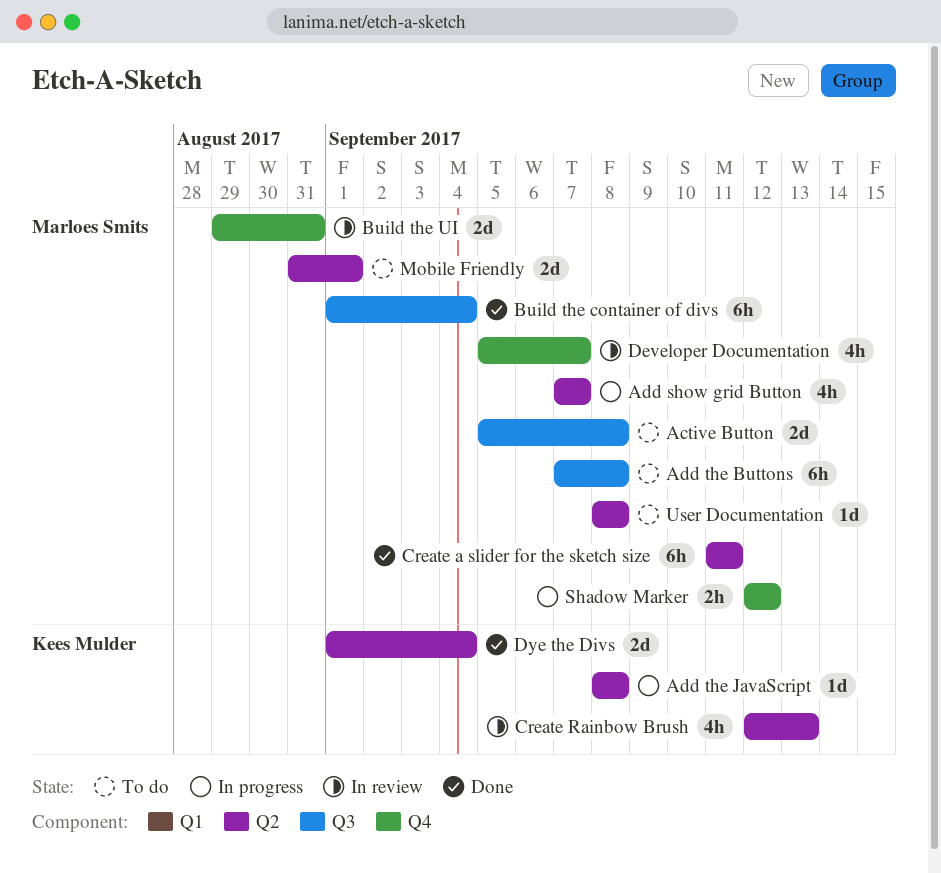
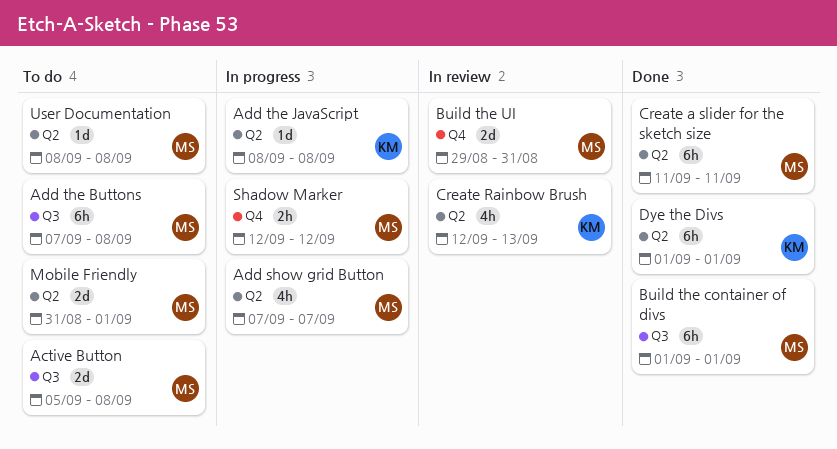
Build the container of divs, due: Sep 4 -> Sep 1
Developer Documentation: present -> none
Dye the Divs, estimate: 2d -> 6h
Dye the Divs, due: Sep 4 -> Sep 1

